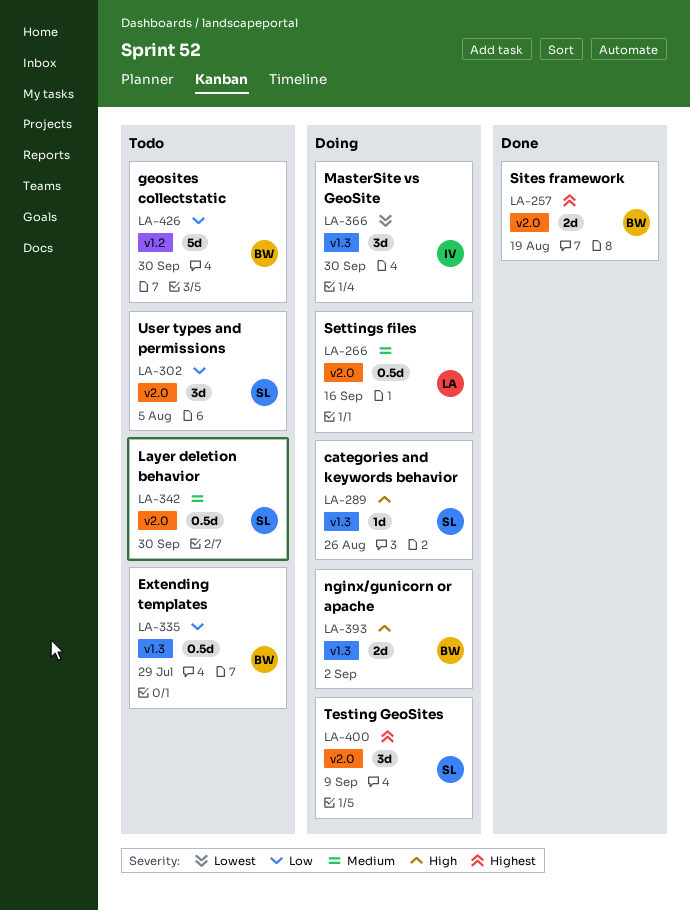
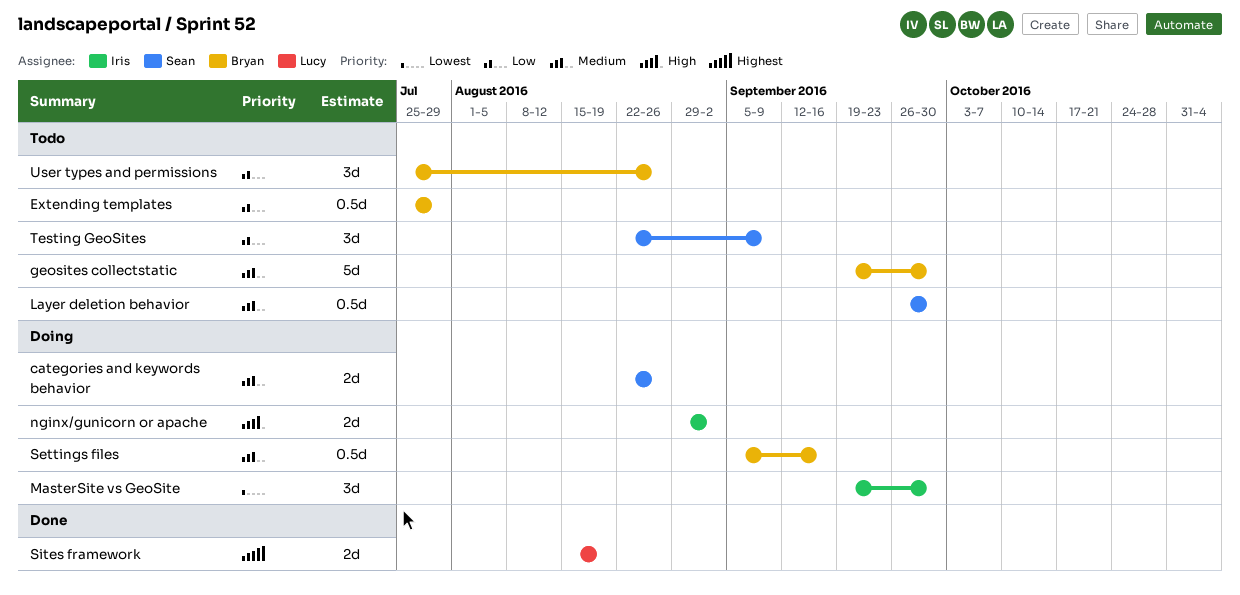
categories and keywords behavior, priority: High -> Medium
categories and keywords behavior, estimate: 1d -> 2d
geosites collectstatic, priority: Low -> Medium
nginx/gunicorn or apache, owner: Bryan -> Iris
Settings files, owner: Lucy -> Bryan
Sites framework, owner: Bryan -> Lucy
Testing GeoSites, status: Doing -> Todo
Testing GeoSites, priority: Highest -> Low
User types and permissions, owner: Sean -> Bryan
User types and permissions, due: Aug 5 -> Aug 26

